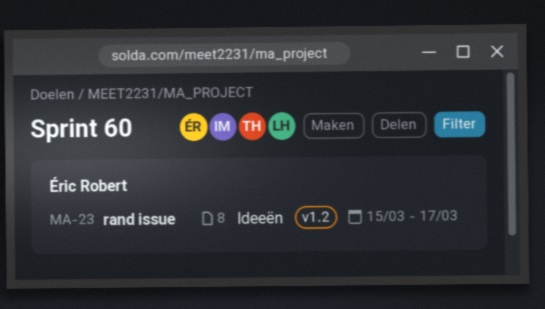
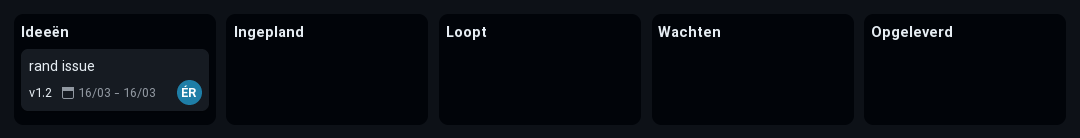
rand issue, start: Mar 15 -> Mar 16
rand issue, due: Mar 17 -> Mar 16

